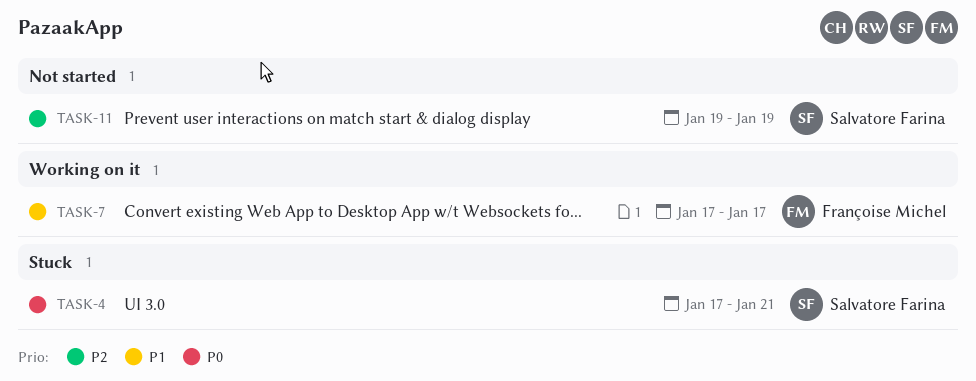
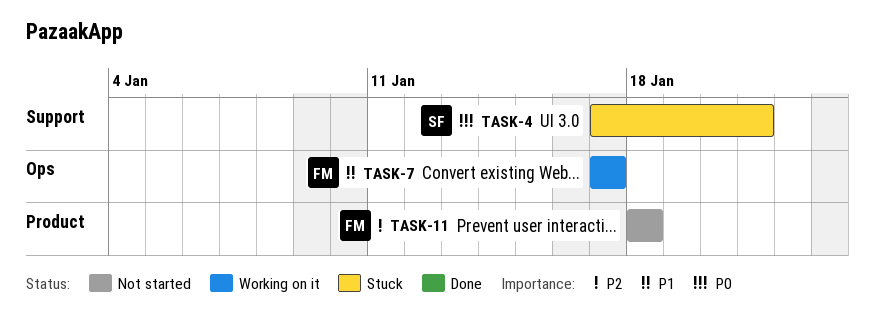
TASK-11, owner: Salvatore Farina -> Françoise Michel
TASK-11, start: Jan 19 -> Jan 18
TASK-11, due: Jan 19 -> Jan 18

